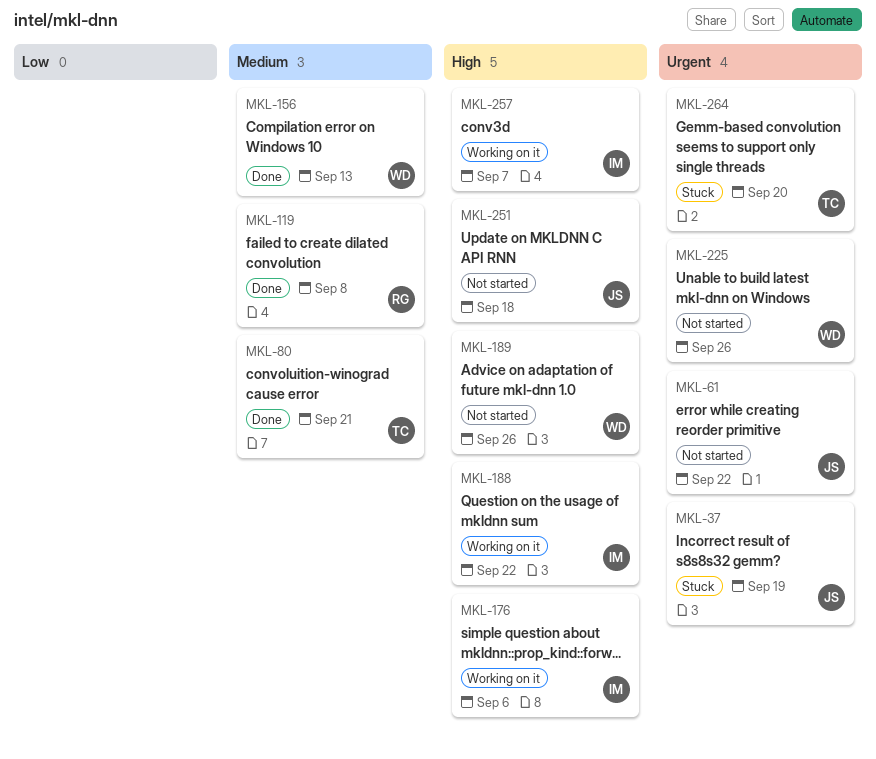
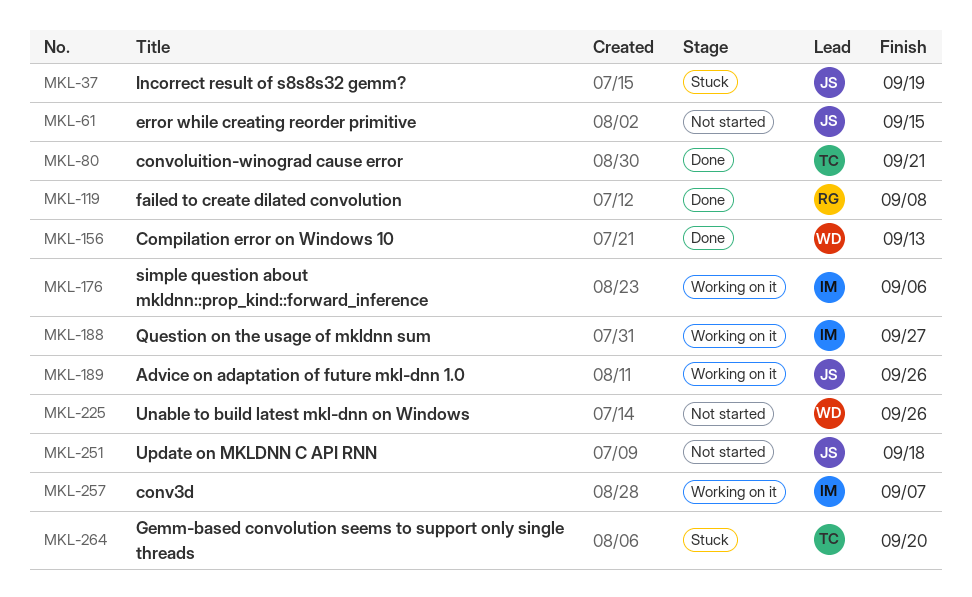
MKL-61, due: Sep 22 -> Sep 15
MKL-188, due: Sep 22 -> Sep 27
MKL-189, status: Not started -> Working on it
MKL-189, owner: WD -> JS

